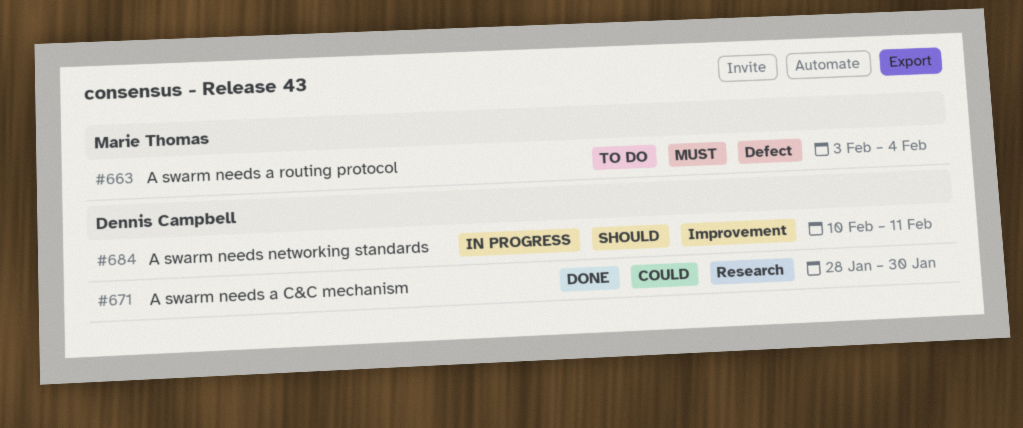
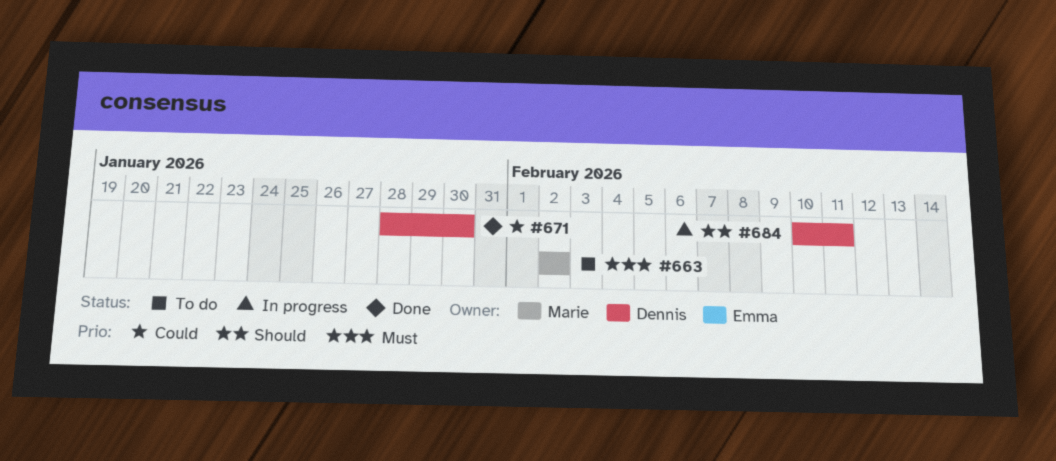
#663, start: Feb 3 -> Feb 2
#663, due: Feb 4 -> Feb 2

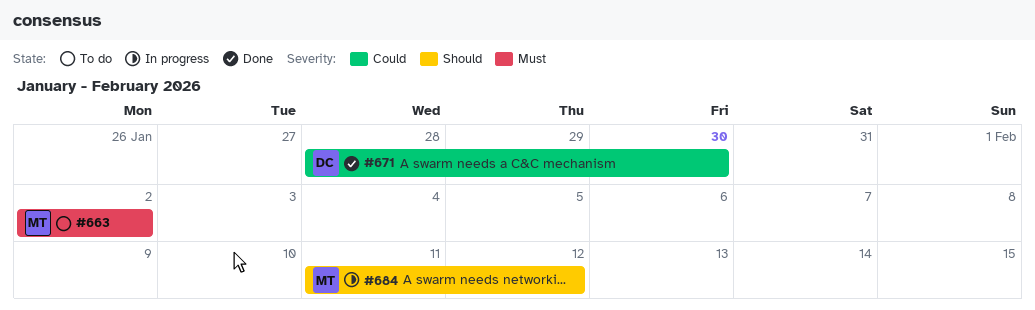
#684, owner: Dennis -> Marie
#684, start: Feb 10 -> Feb 11
#684, due: Feb 11 -> Feb 12

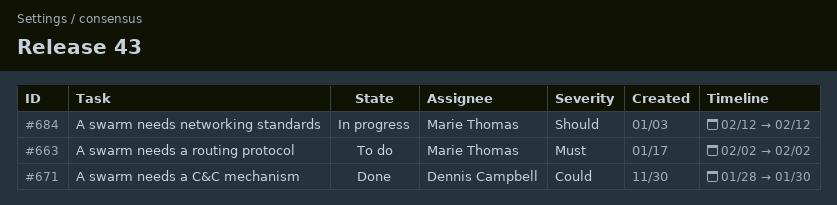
#684, start: Feb 11 -> Feb 12

